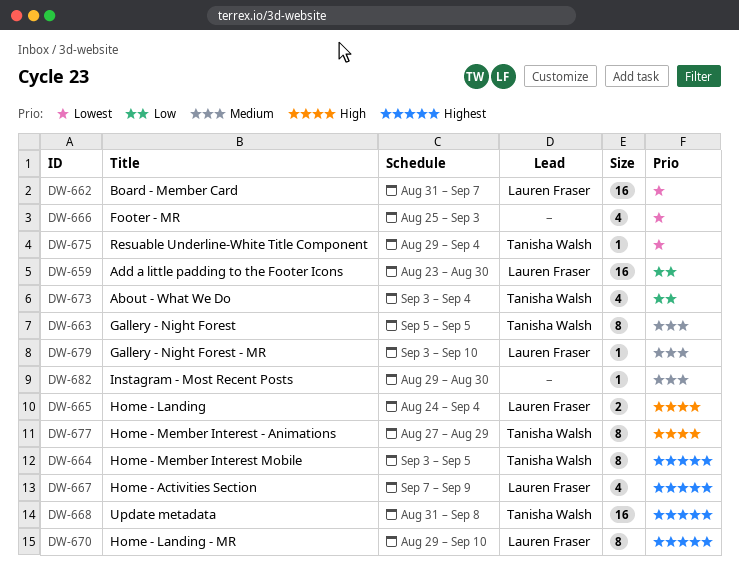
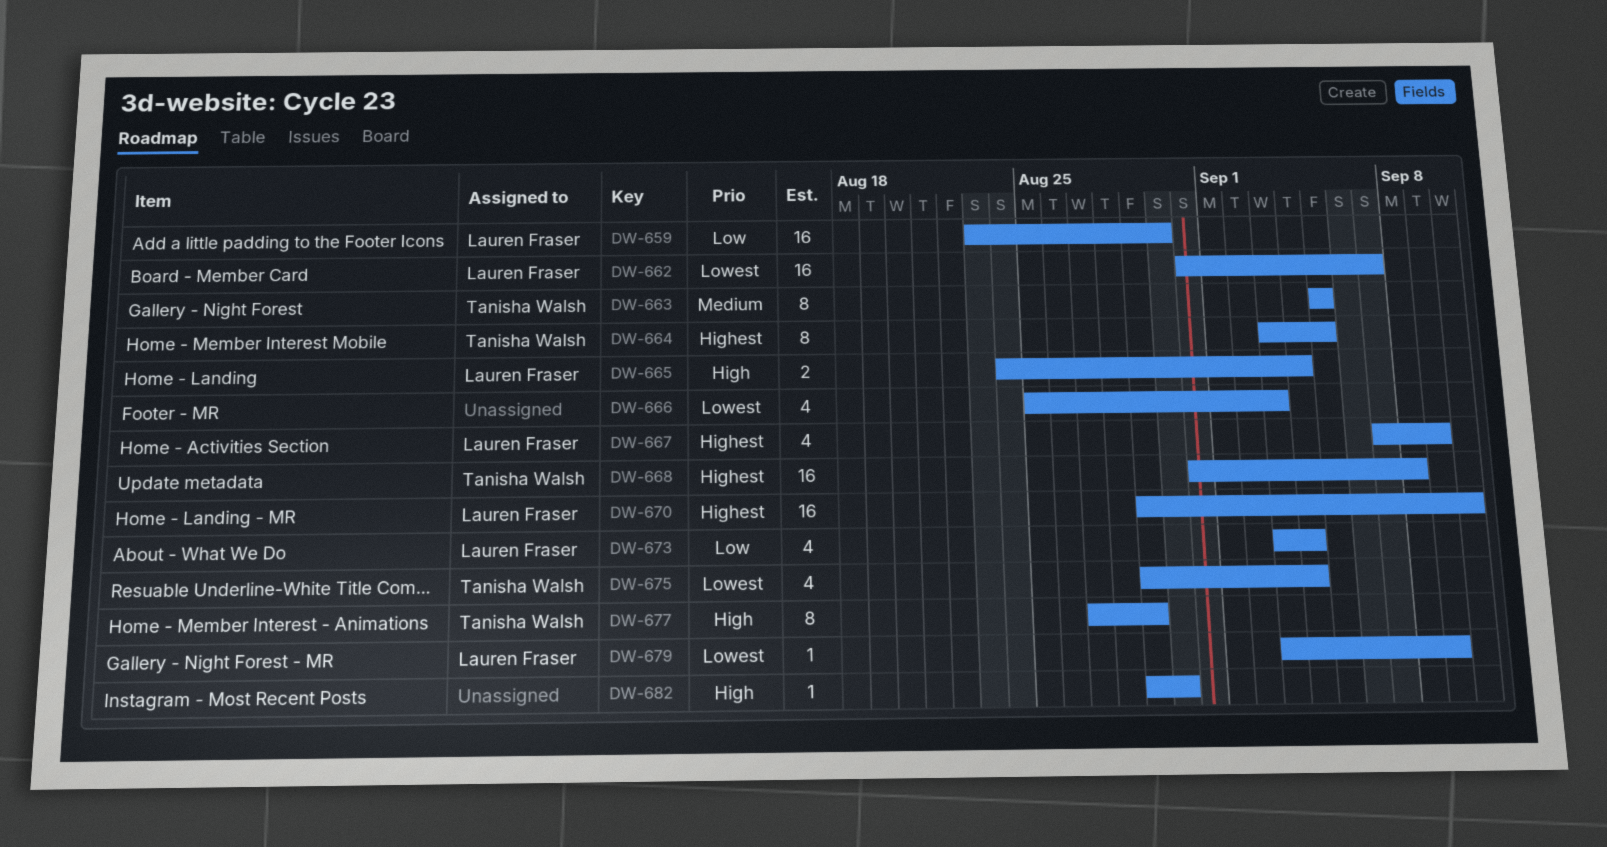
DW-670, estimate: 8 -> 16
DW-673, owner: Tanisha Walsh -> Lauren Fraser
DW-675, estimate: 1 -> 4
DW-679, priority: Medium -> Lowest
DW-679, due: Sep 10 -> Sep 9
DW-682, priority: Medium -> High

